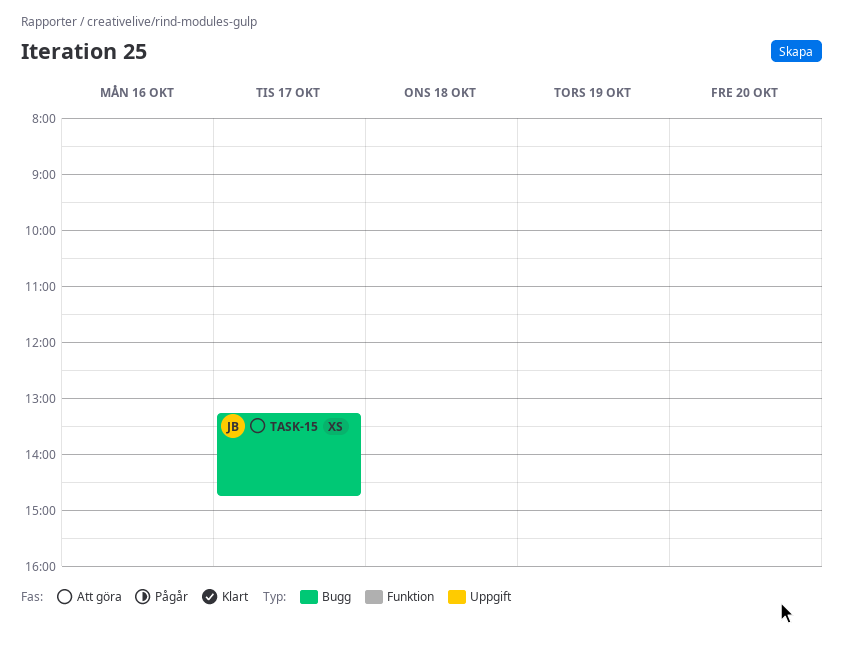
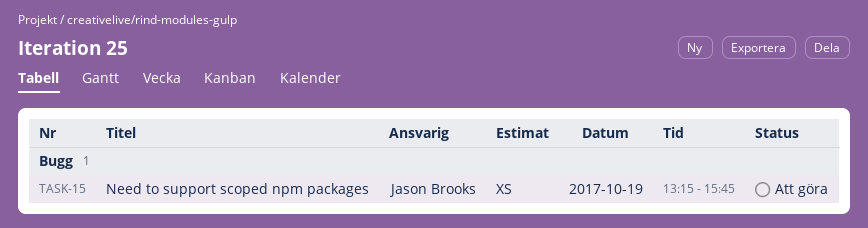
TASK-15, day: Oct 17 -> Oct 19
TASK-15, ends: 14:45 -> 15:45

